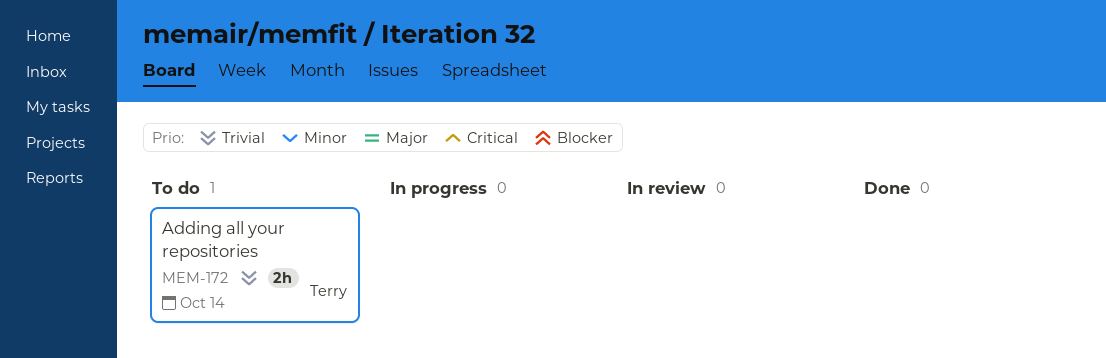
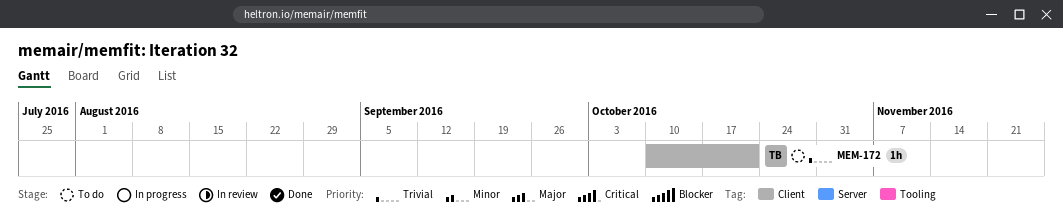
MEM-172, estimate: 2h -> 1h
MEM-172, due: Oct 14 -> Oct 21

